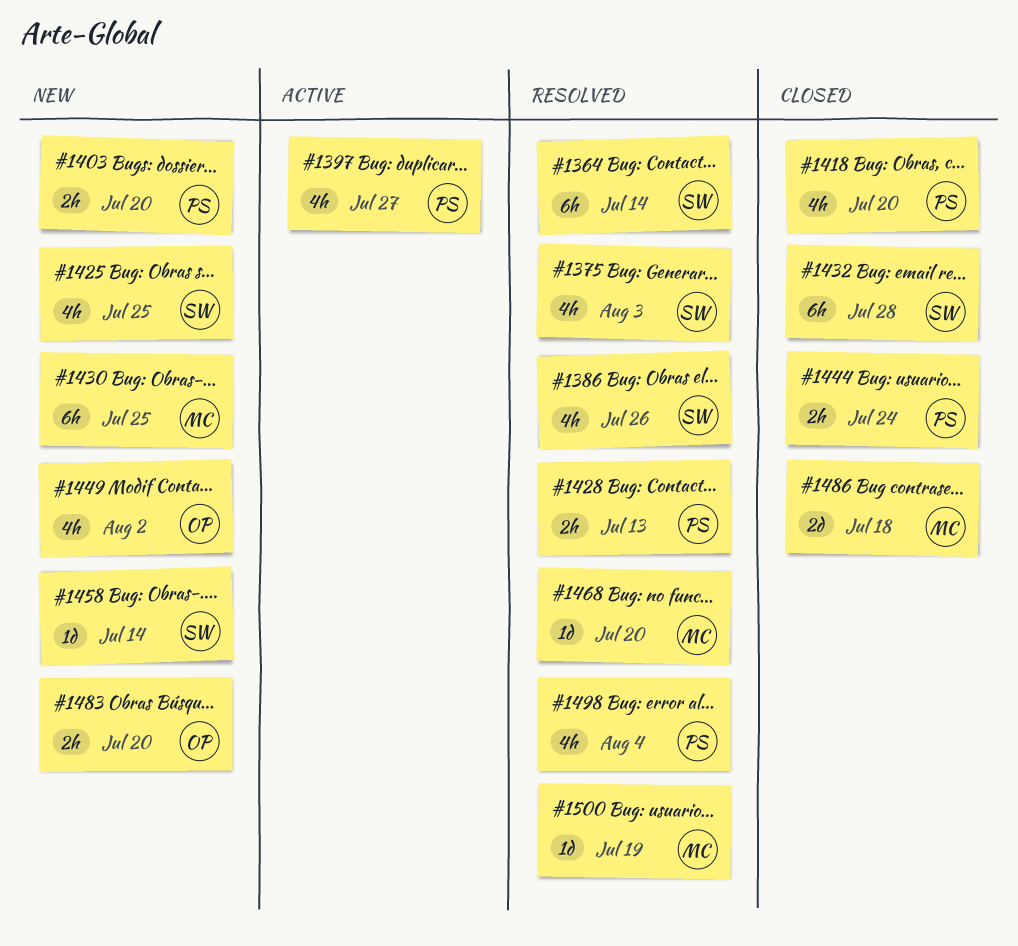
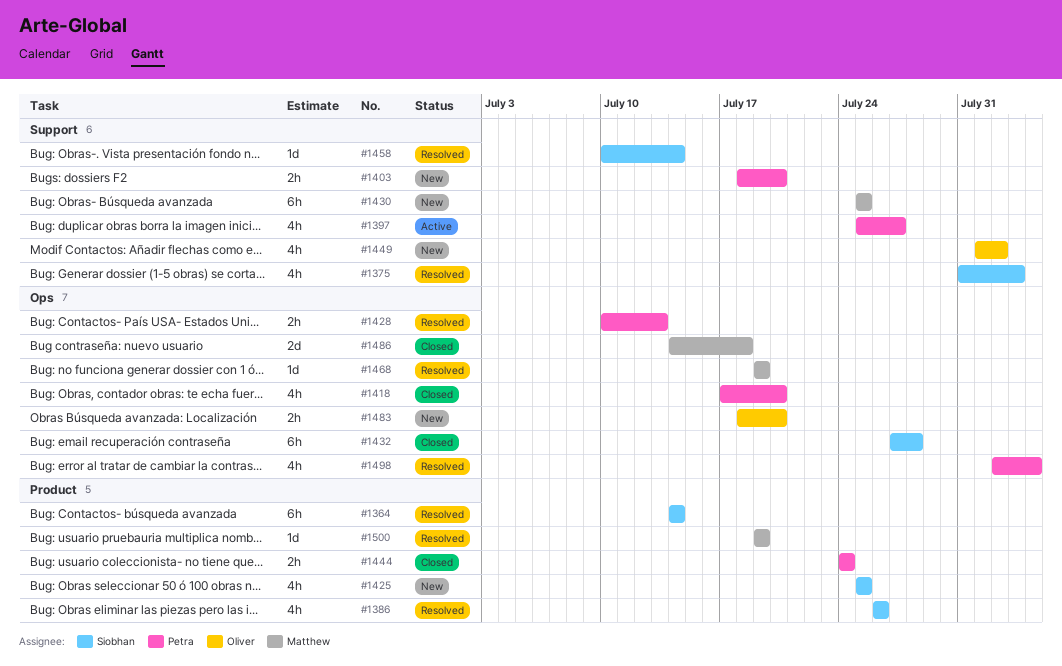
#1458, status: New -> Resolved
#1468, due: Jul 20 -> Jul 19

